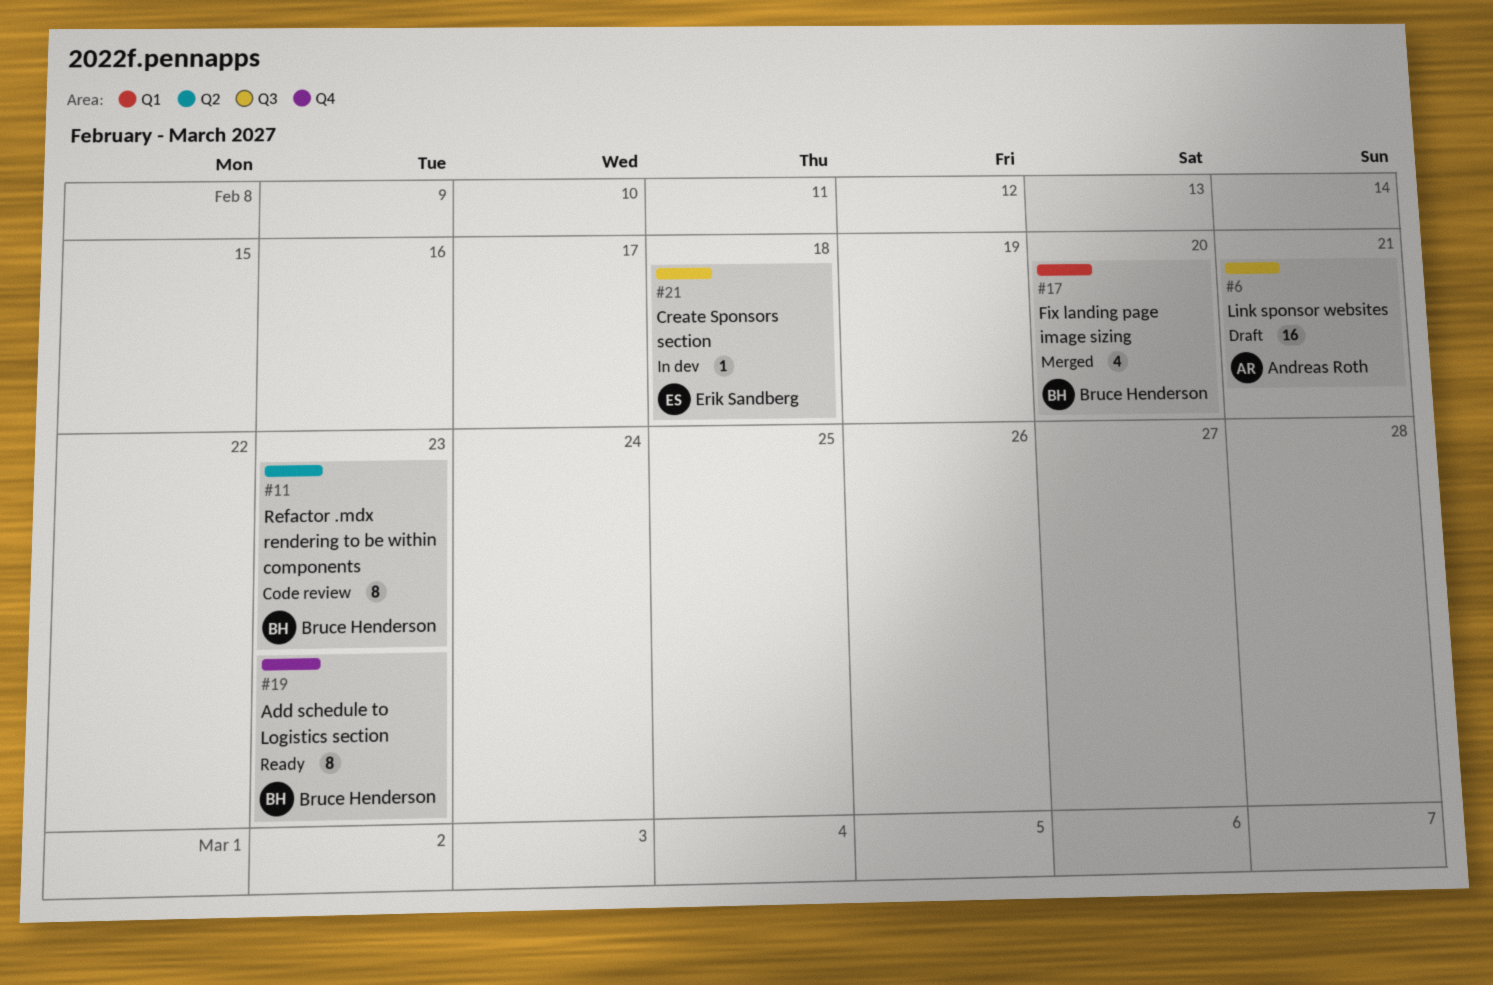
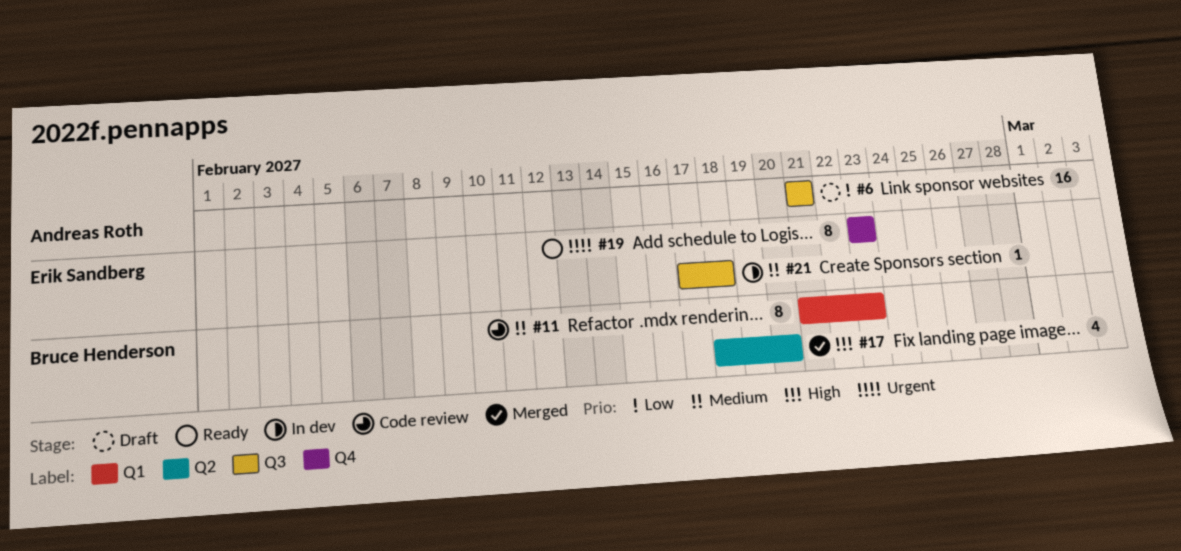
#11, label: Q2 -> Q1
#17, label: Q1 -> Q2
#19, owner: Bruce Henderson -> Erik Sandberg

